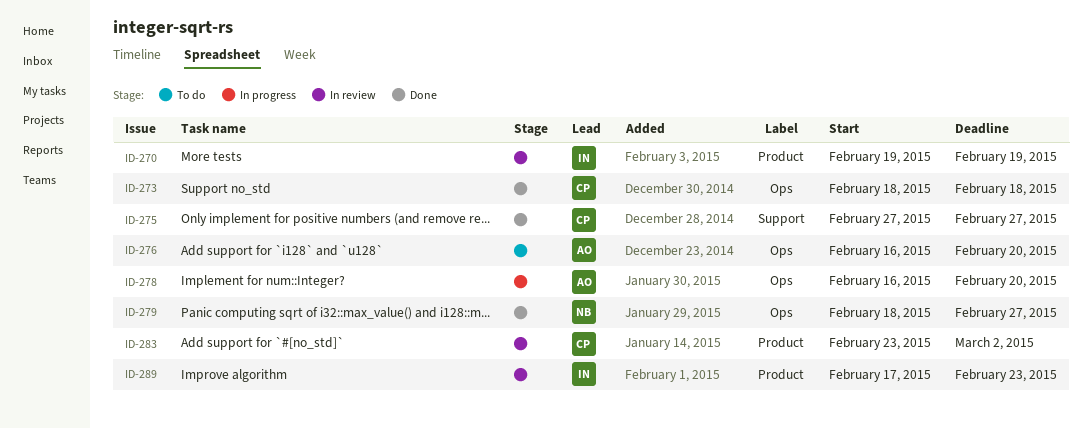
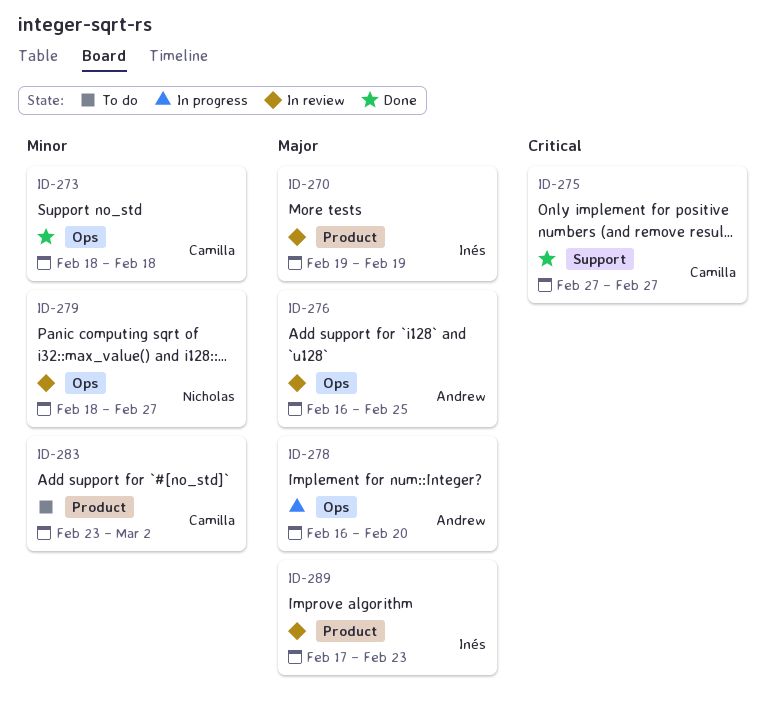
ID-276, status: To do -> In review
ID-276, due: Feb 20 -> Feb 25
ID-279, status: Done -> In review
ID-283, status: In review -> To do

